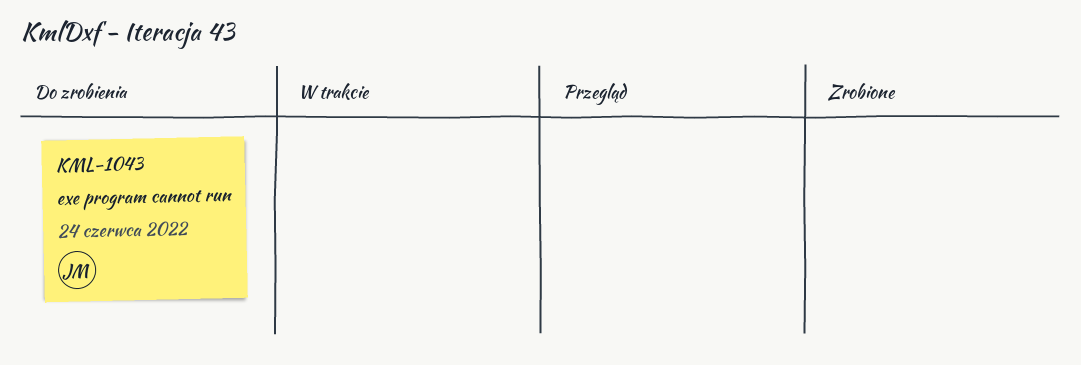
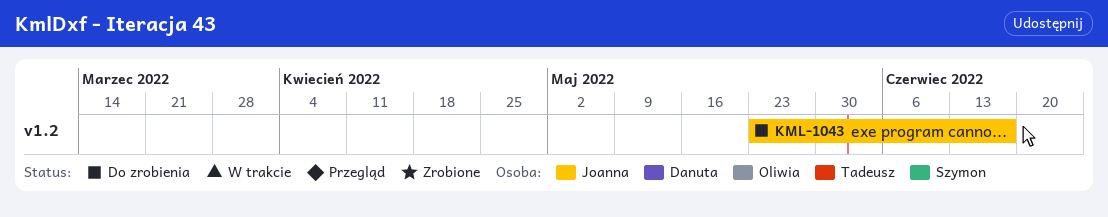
KML-1043, due: Jun 24 -> Jun 17

